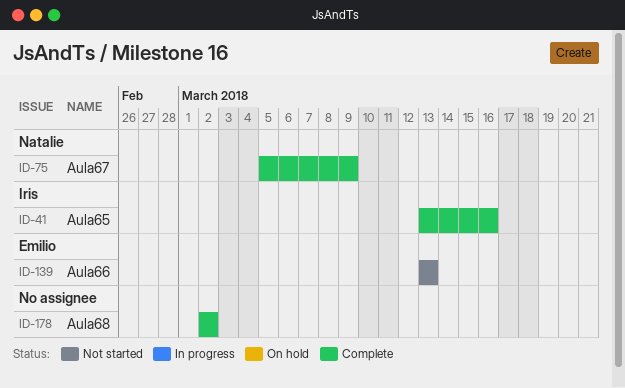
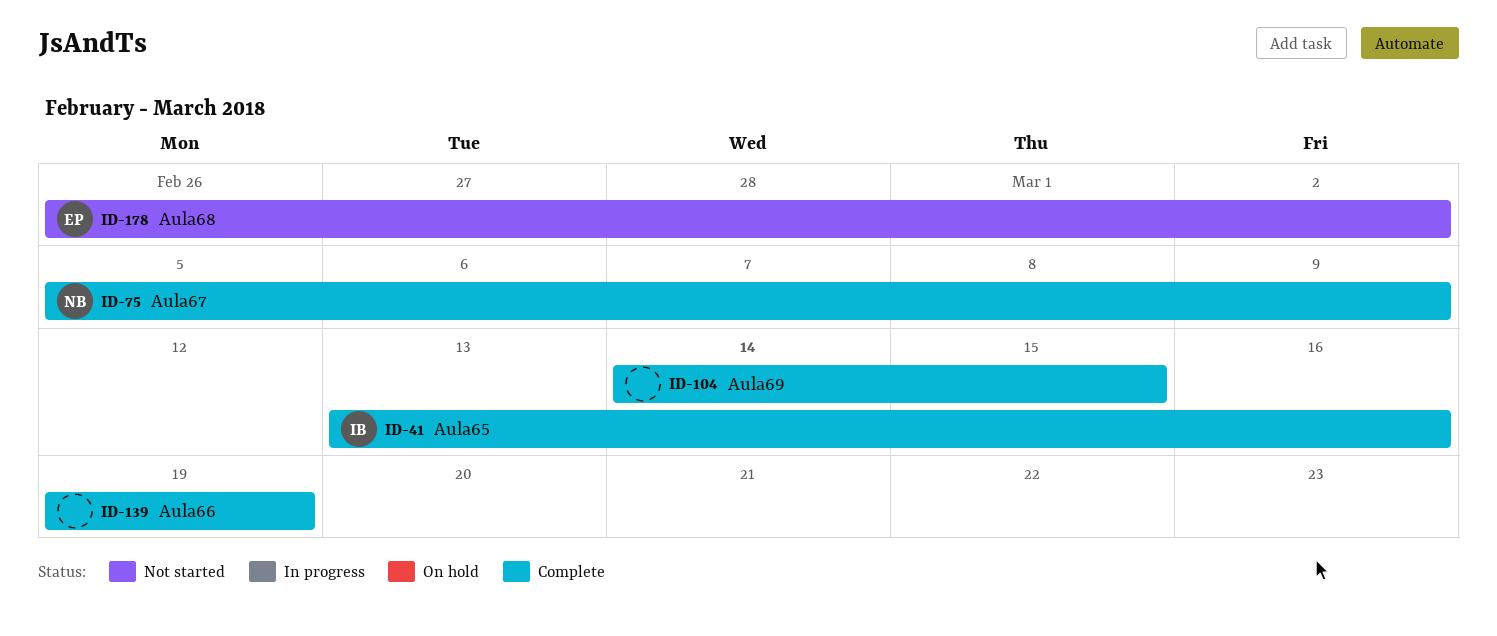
ID-104: none -> present
ID-139, status: Not started -> Complete
ID-139, owner: Emilio -> none
ID-139, start: Mar 13 -> Mar 19
ID-139, due: Mar 13 -> Mar 19
ID-178, status: Complete -> Not started
ID-178, owner: none -> Emilio
ID-178, start: Mar 2 -> Feb 26

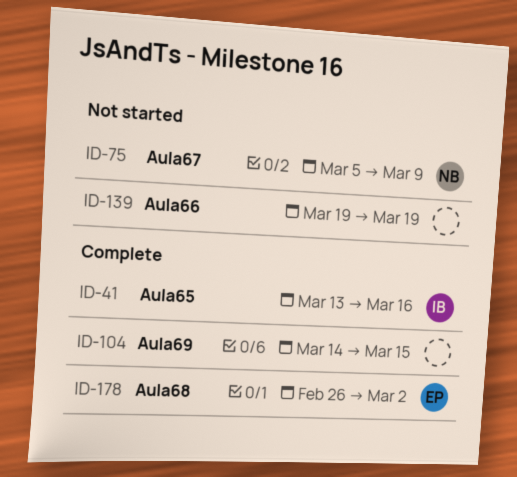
ID-75, status: Complete -> Not started
ID-139, status: Complete -> Not started
ID-178, status: Not started -> Complete

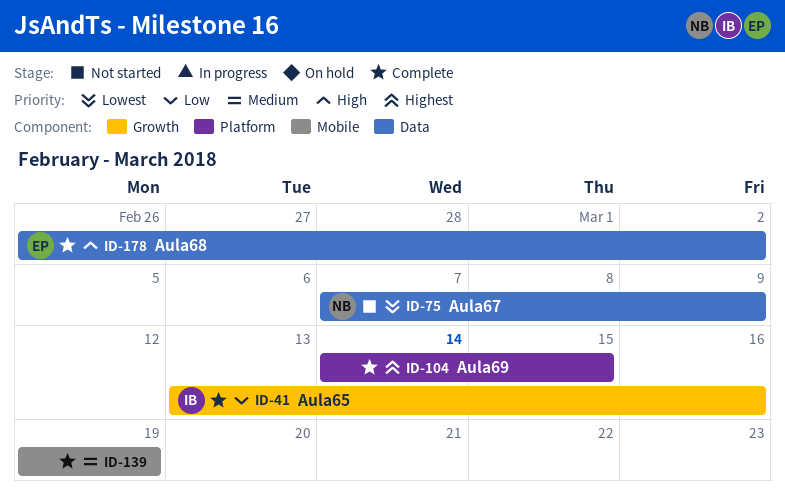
ID-75, start: Mar 5 -> Mar 7
ID-139, status: Not started -> Complete

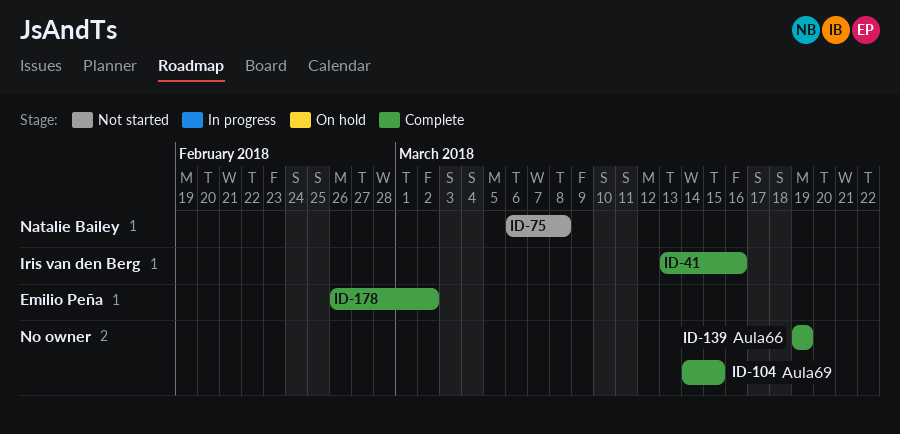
ID-75, start: Mar 7 -> Mar 6
ID-75, due: Mar 9 -> Mar 8

